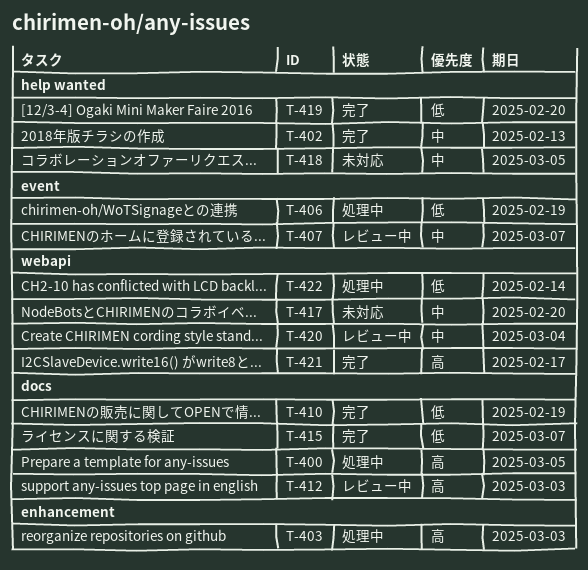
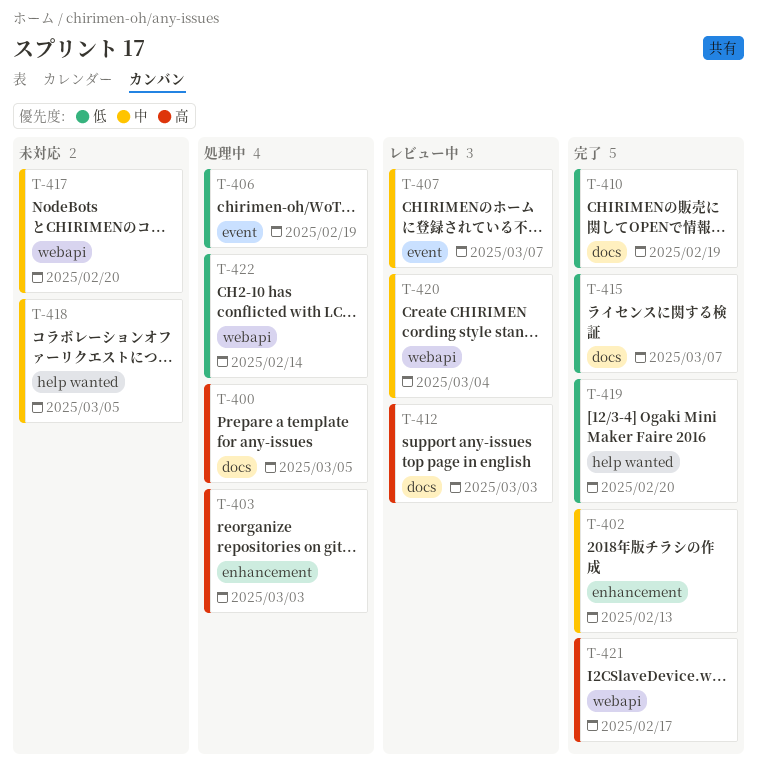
T-402, label: help wanted -> enhancement

